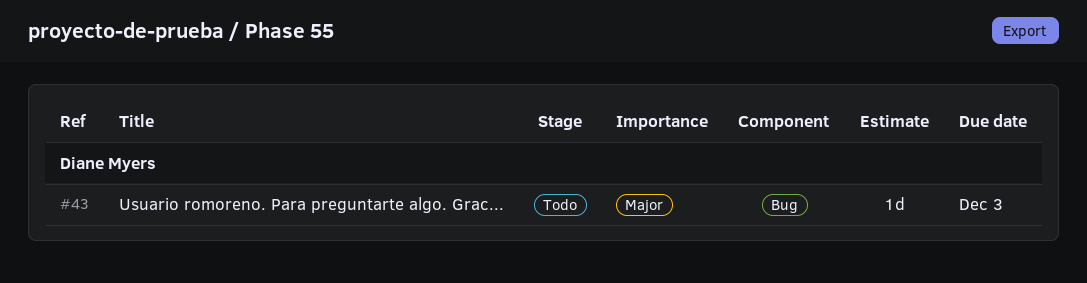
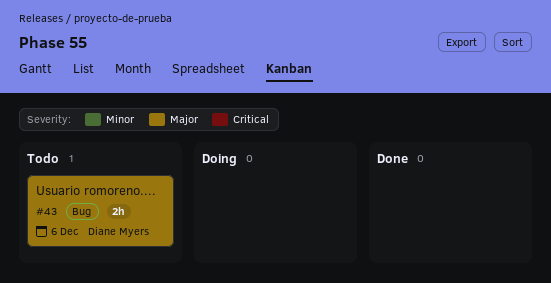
#43, estimate: 1d -> 2h
#43, due: Dec 3 -> Dec 6

